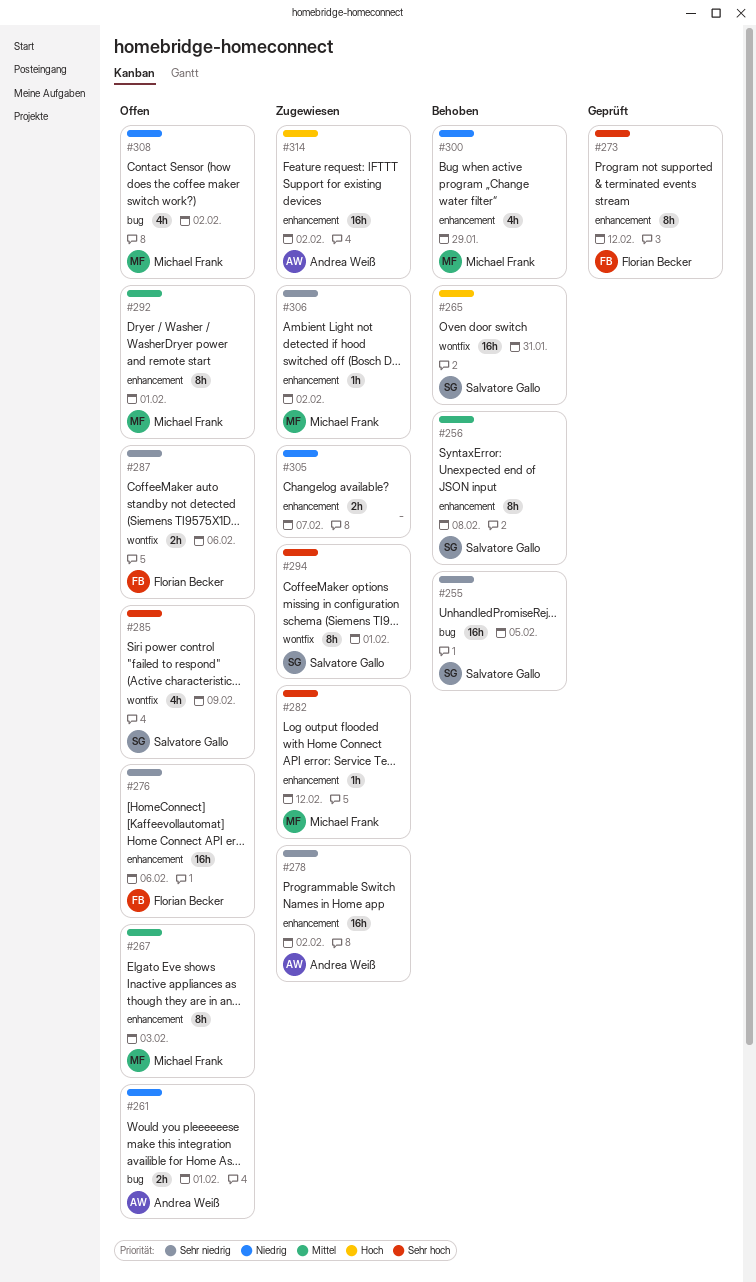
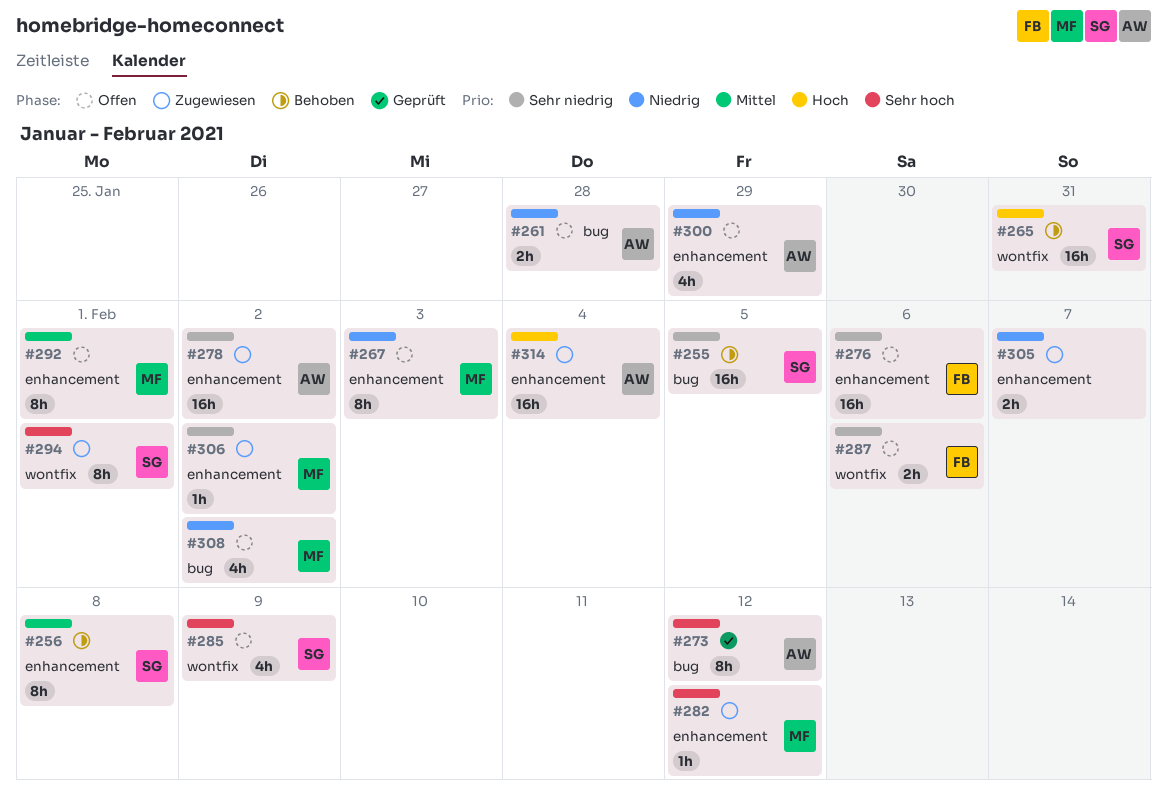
#261, due: Feb 1 -> Jan 28
#267, priority: Mittel -> Niedrig
#273, owner: Florian Becker -> Andrea Weiß
#273, label: enhancement -> bug
#300, status: Behoben -> Offen
#300, owner: Michael Frank -> Andrea Weiß
#314, due: Feb 2 -> Feb 4

